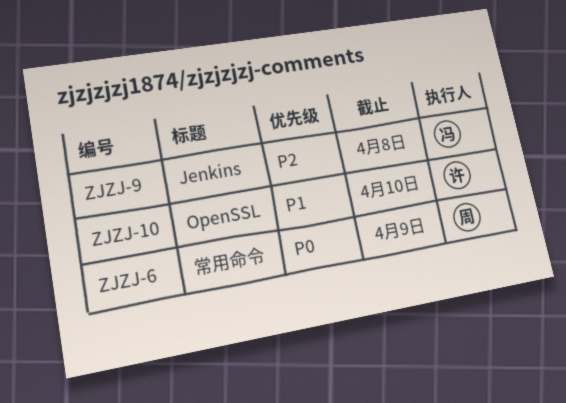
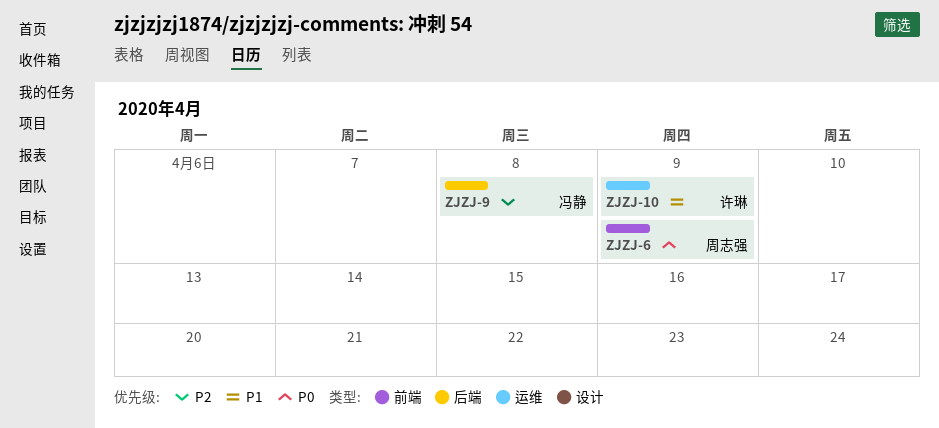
ZJZJ-10, due: Apr 10 -> Apr 9

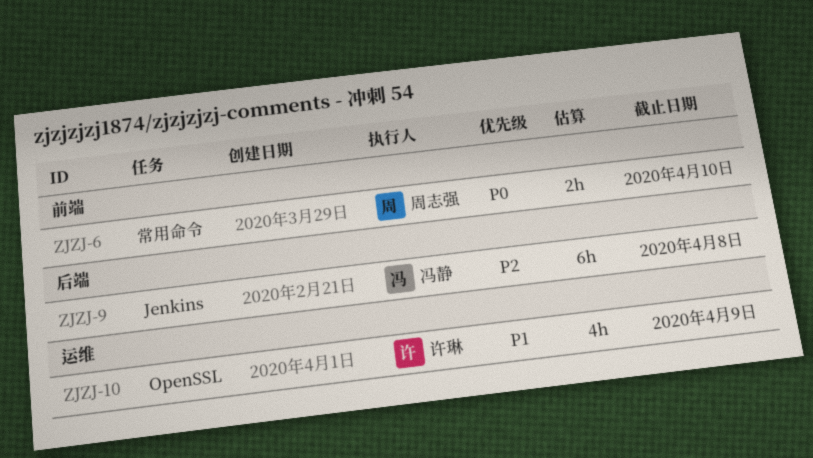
ZJZJ-6, due: Apr 9 -> Apr 10

